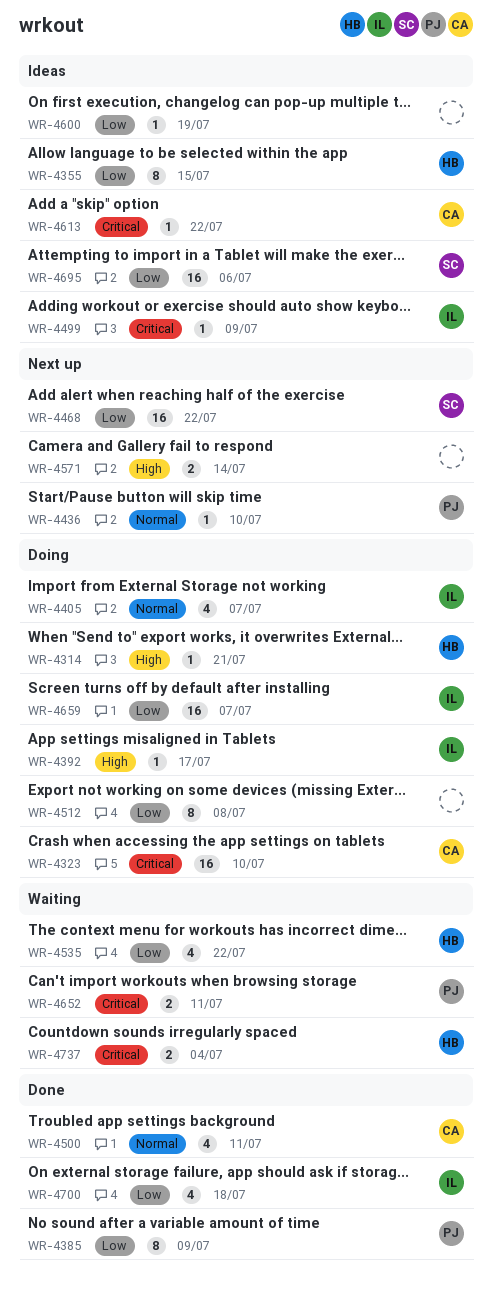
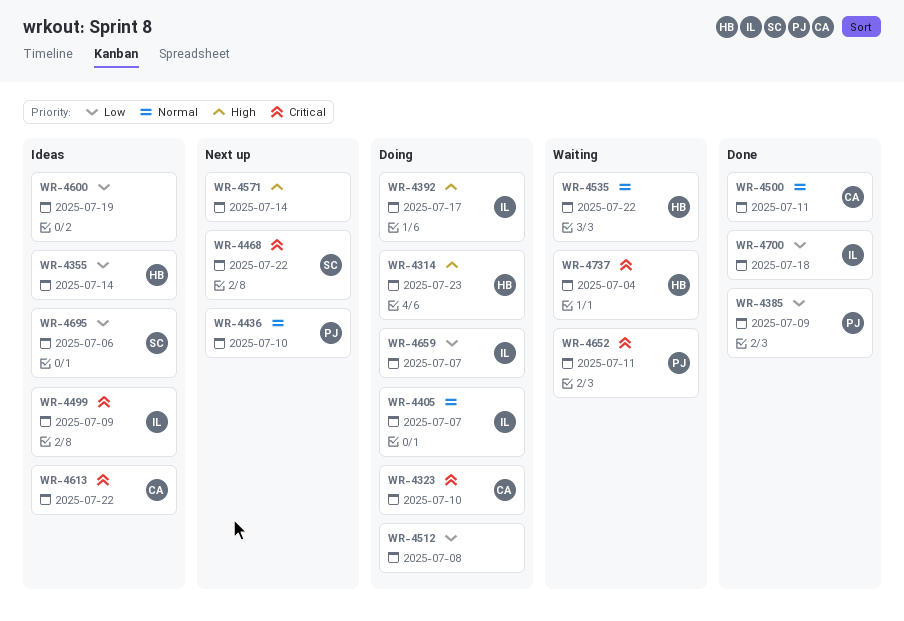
WR-4314, due: Jul 21 -> Jul 23
WR-4355, due: Jul 15 -> Jul 14
WR-4468, priority: Low -> Critical
WR-4535, priority: Low -> Normal

